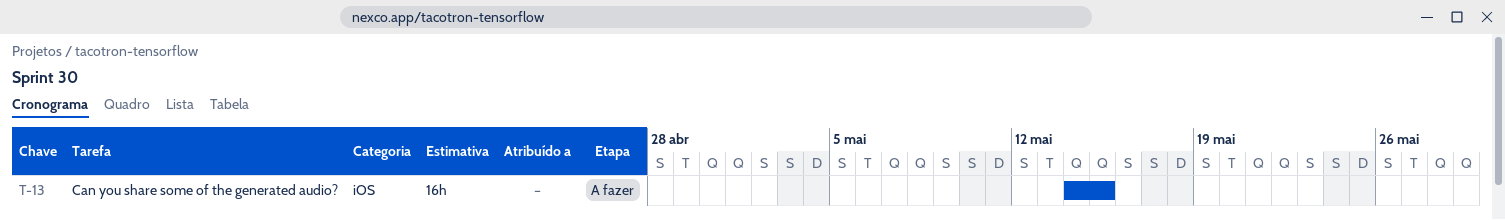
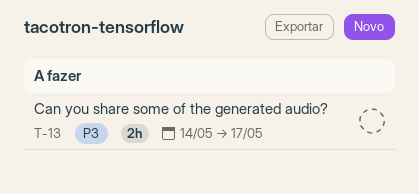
T-13, estimate: 16h -> 2h
T-13, due: May 15 -> May 17

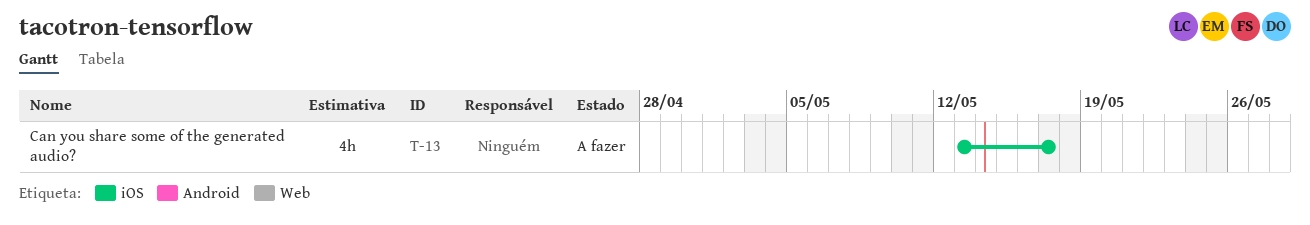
T-13, estimate: 2h -> 4h
T-13, start: May 14 -> May 13

